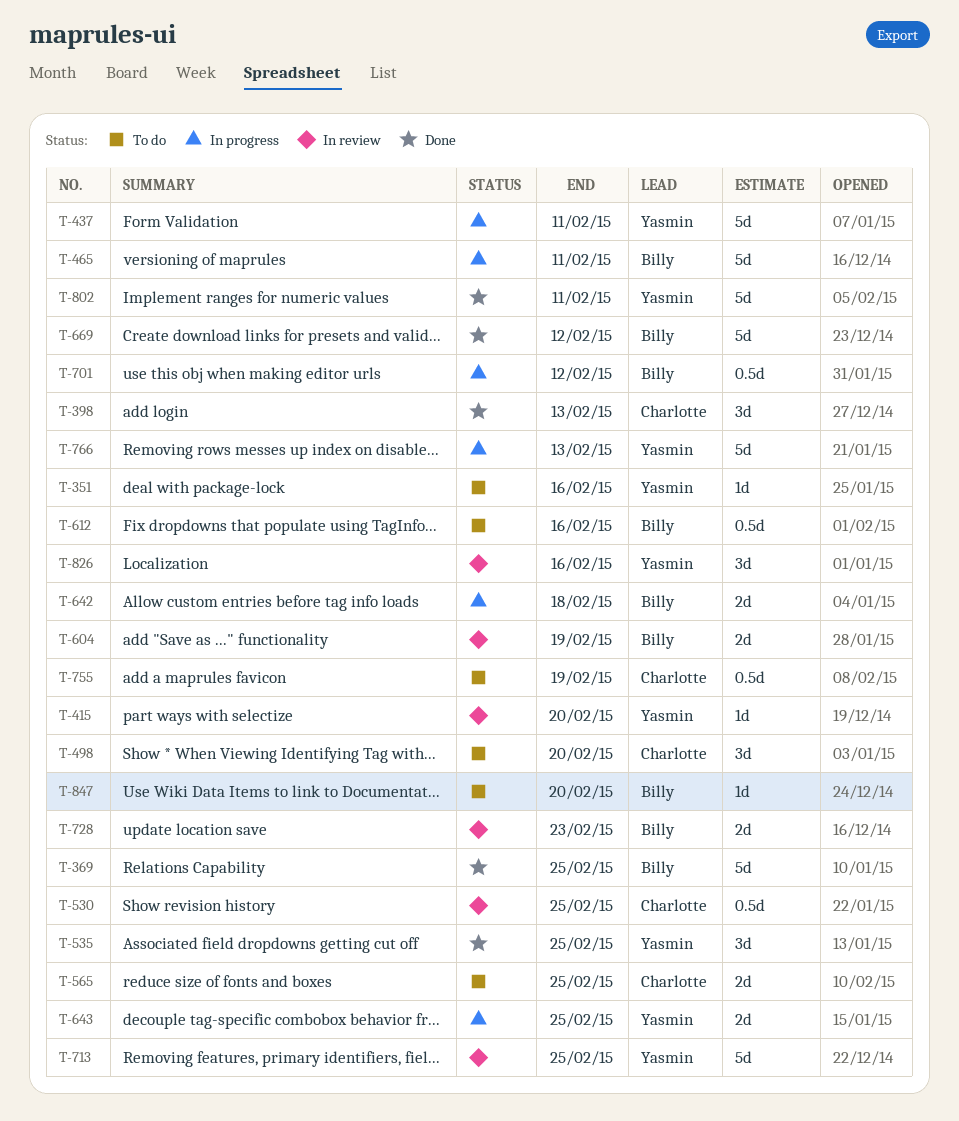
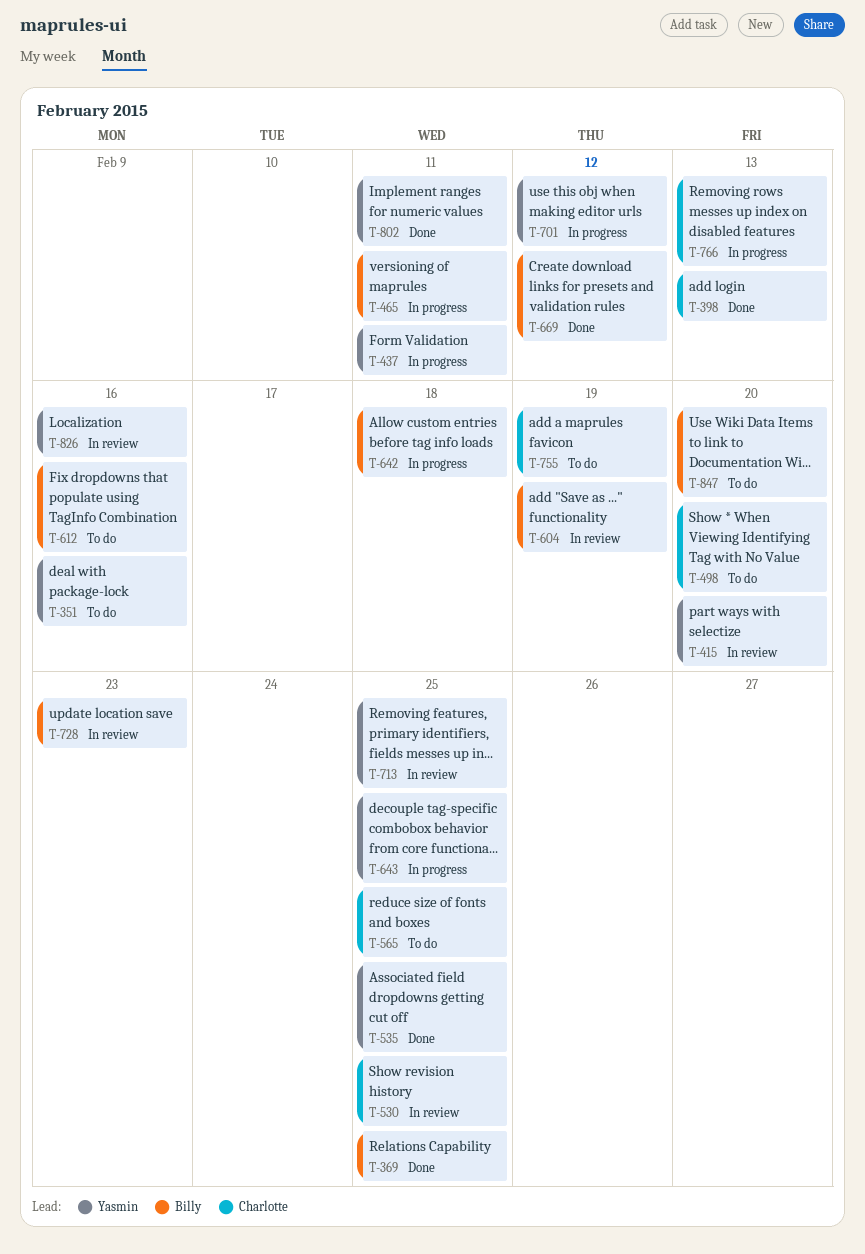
T-701, owner: Billy -> Yasmin
T-766, owner: Yasmin -> Charlotte

